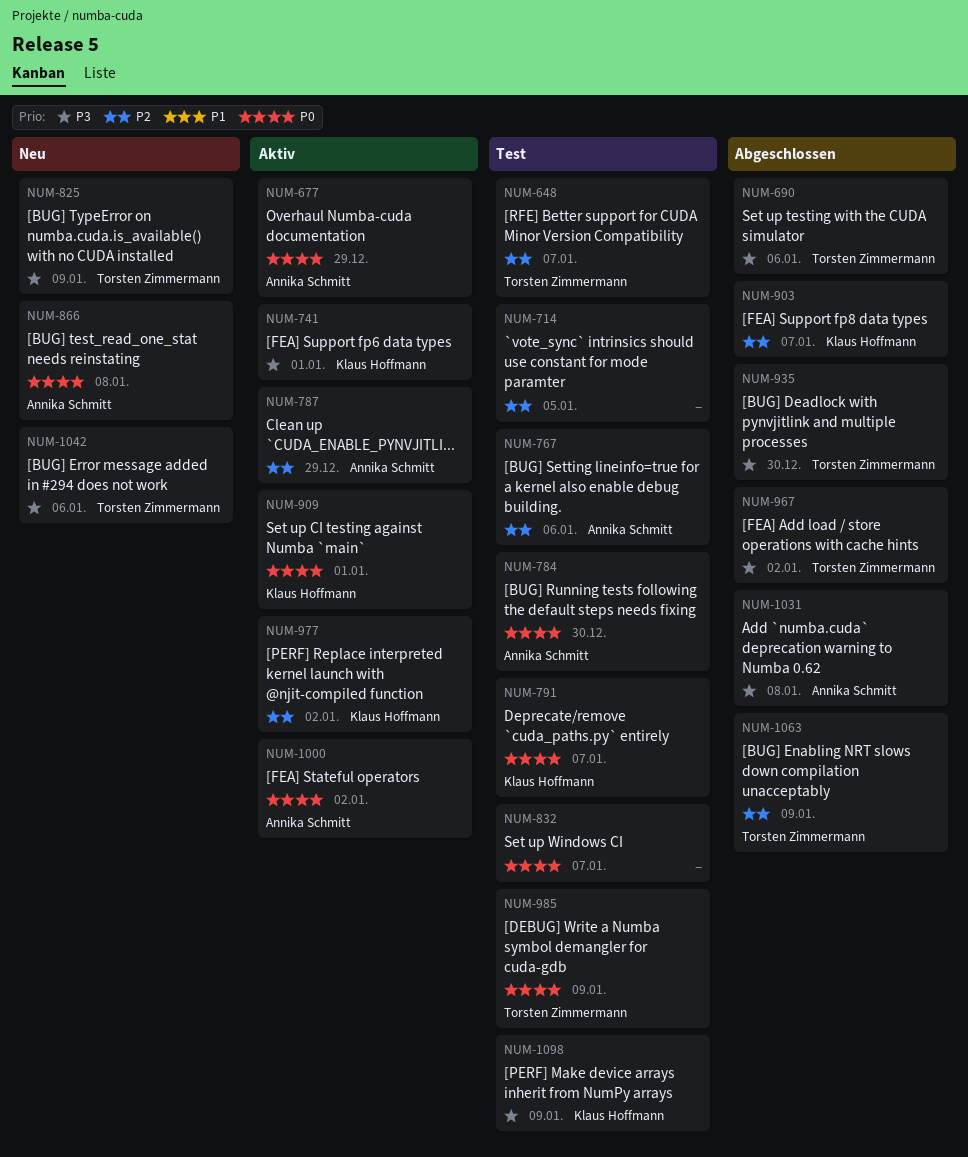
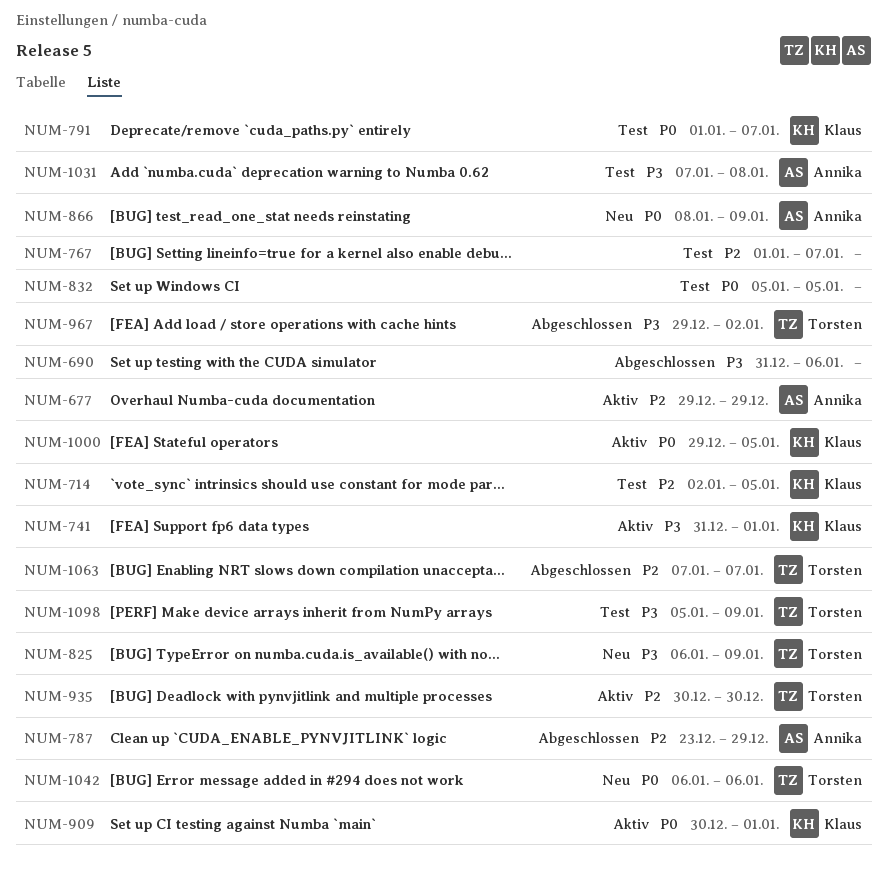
NUM-648: present -> none
NUM-677, priority: P0 -> P2
NUM-690, owner: Torsten Zimmermann -> none
NUM-714, owner: none -> Klaus Hoffmann
NUM-767, owner: Annika Schmitt -> none
NUM-767, due: Jan 6 -> Jan 7
NUM-784: present -> none
NUM-787, status: Aktiv -> Abgeschlossen
NUM-832, due: Jan 7 -> Jan 5
NUM-866, due: Jan 8 -> Jan 9
NUM-903: present -> none
NUM-935, status: Abgeschlossen -> Aktiv
NUM-935, priority: P3 -> P2
NUM-977: present -> none
NUM-985: present -> none
NUM-1000, owner: Annika Schmitt -> Klaus Hoffmann
NUM-1000, due: Jan 2 -> Jan 5
NUM-1031, status: Abgeschlossen -> Test
NUM-1042, priority: P3 -> P0
NUM-1063, due: Jan 9 -> Jan 7
NUM-1098, owner: Klaus Hoffmann -> Torsten Zimmermann

